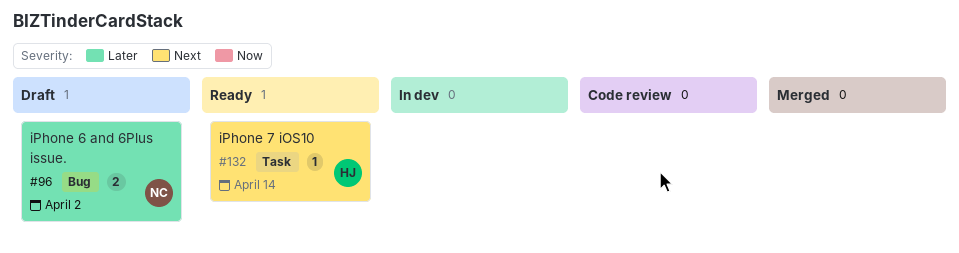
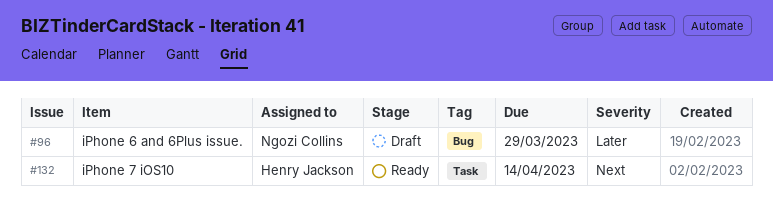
#96, due: Apr 2 -> Mar 29

